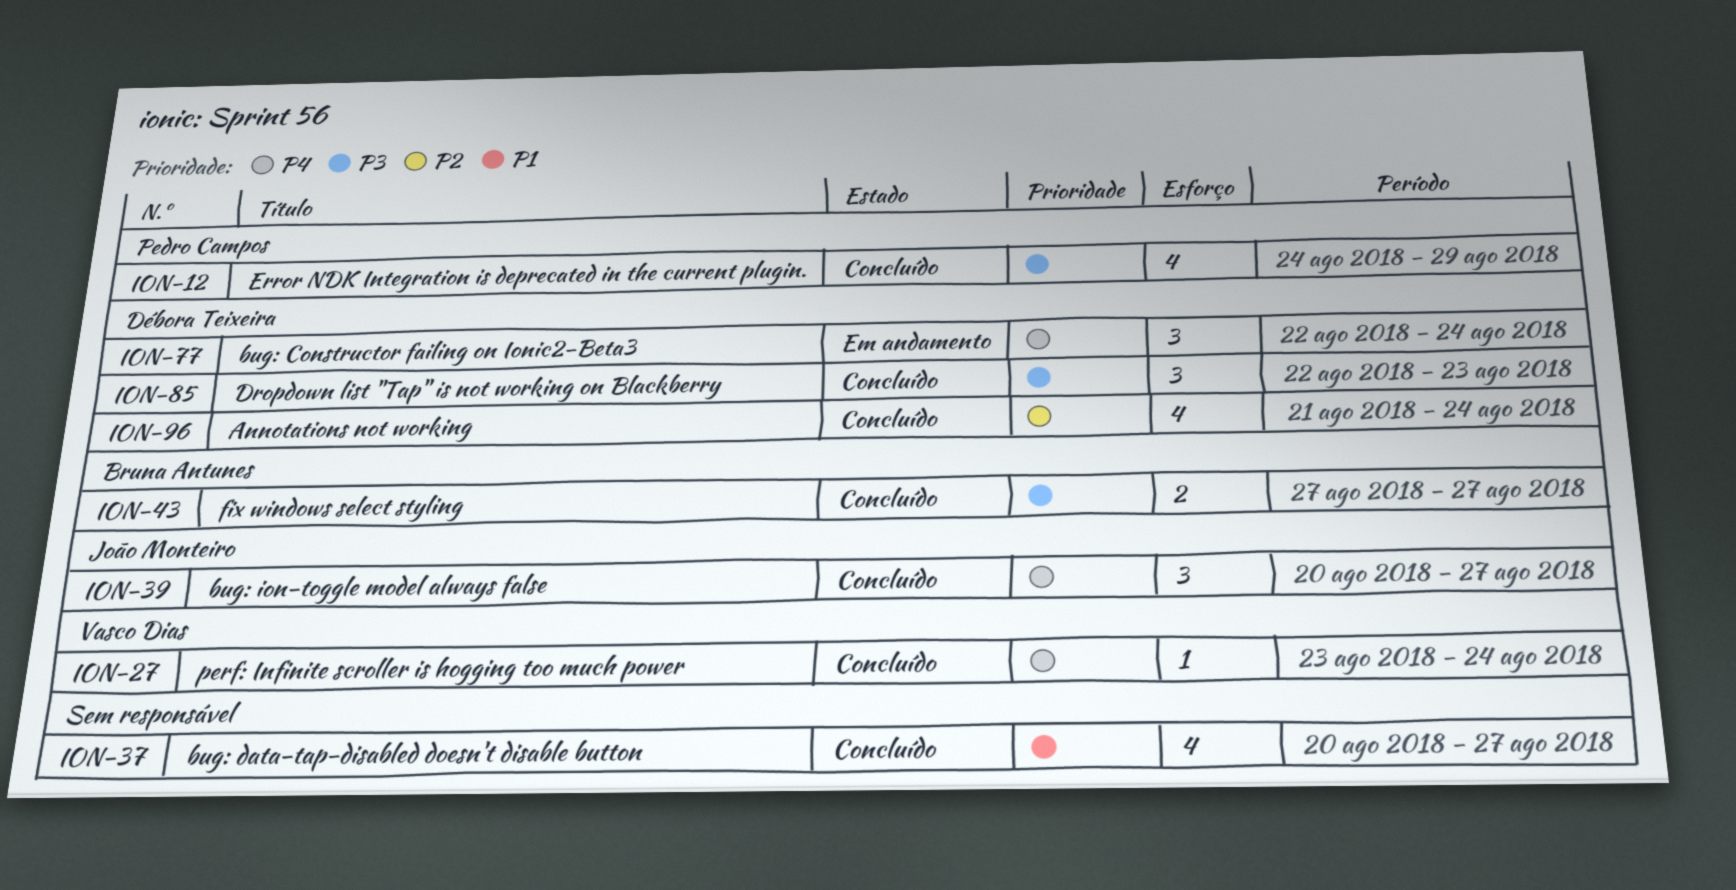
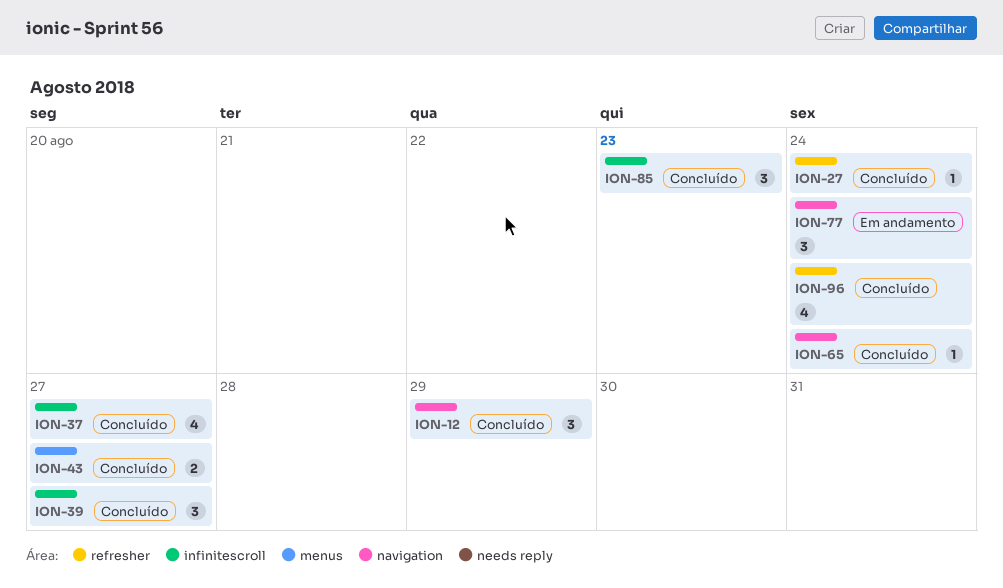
ION-12, estimate: 4 -> 3
ION-65: none -> present

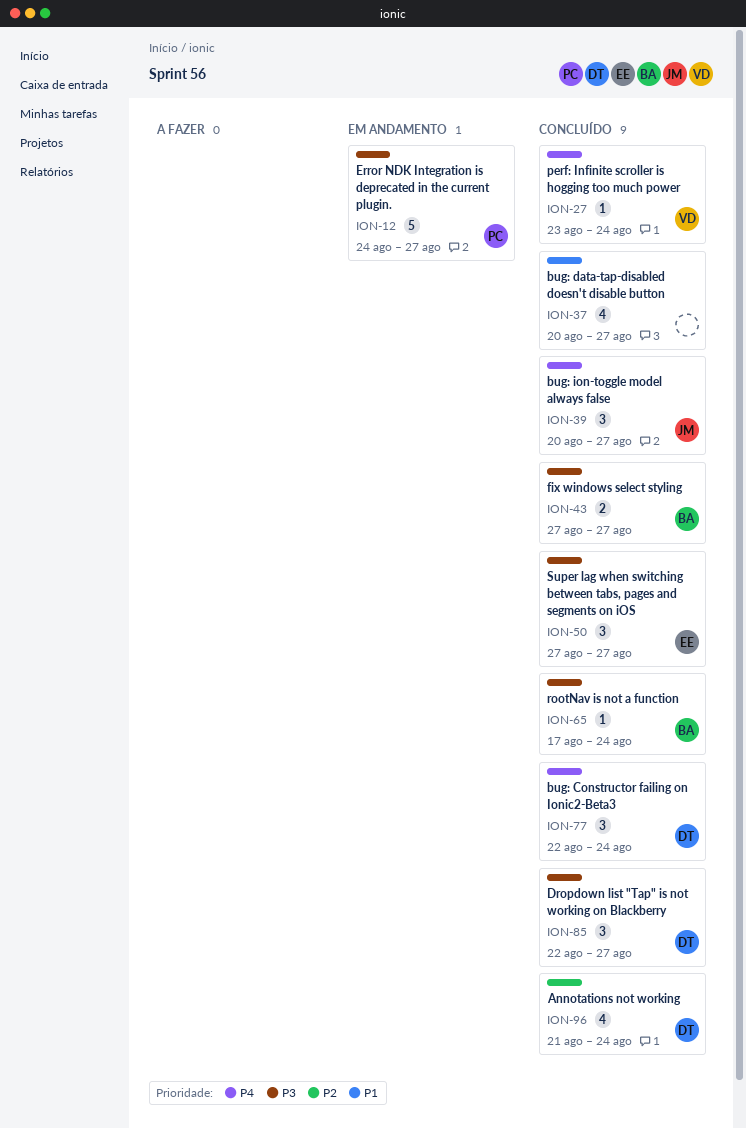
ION-12, status: Concluído -> Em andamento
ION-12, estimate: 3 -> 5
ION-12, due: Aug 29 -> Aug 27
ION-50: none -> present
ION-77, status: Em andamento -> Concluído
ION-85, due: Aug 23 -> Aug 27

